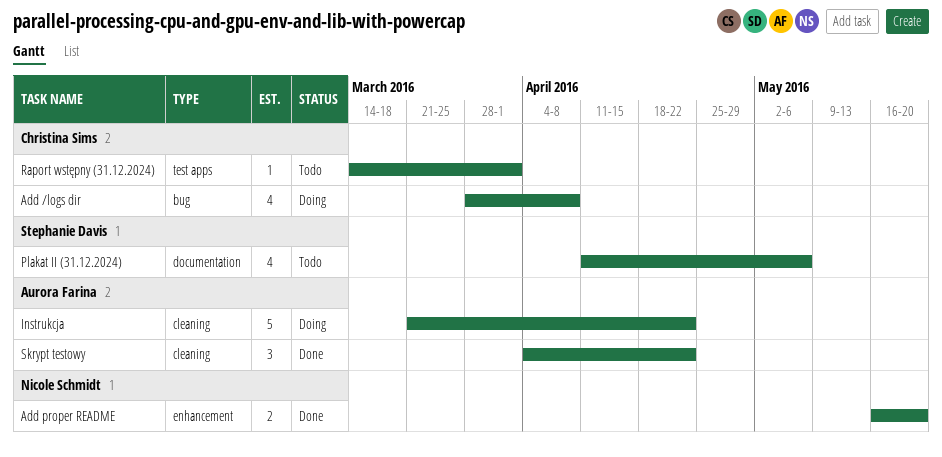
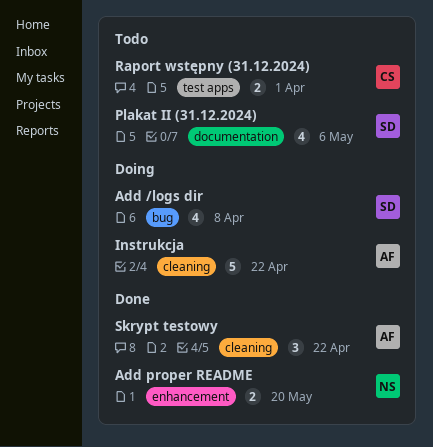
Add /logs dir, owner: Christina Sims -> Stephanie Davis
Raport wstępny (31.12.2024), estimate: 1 -> 2

